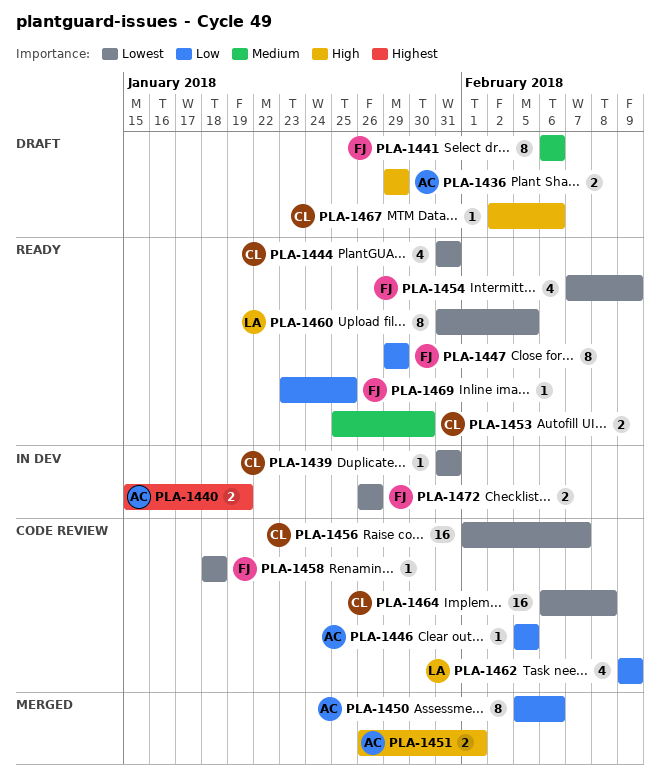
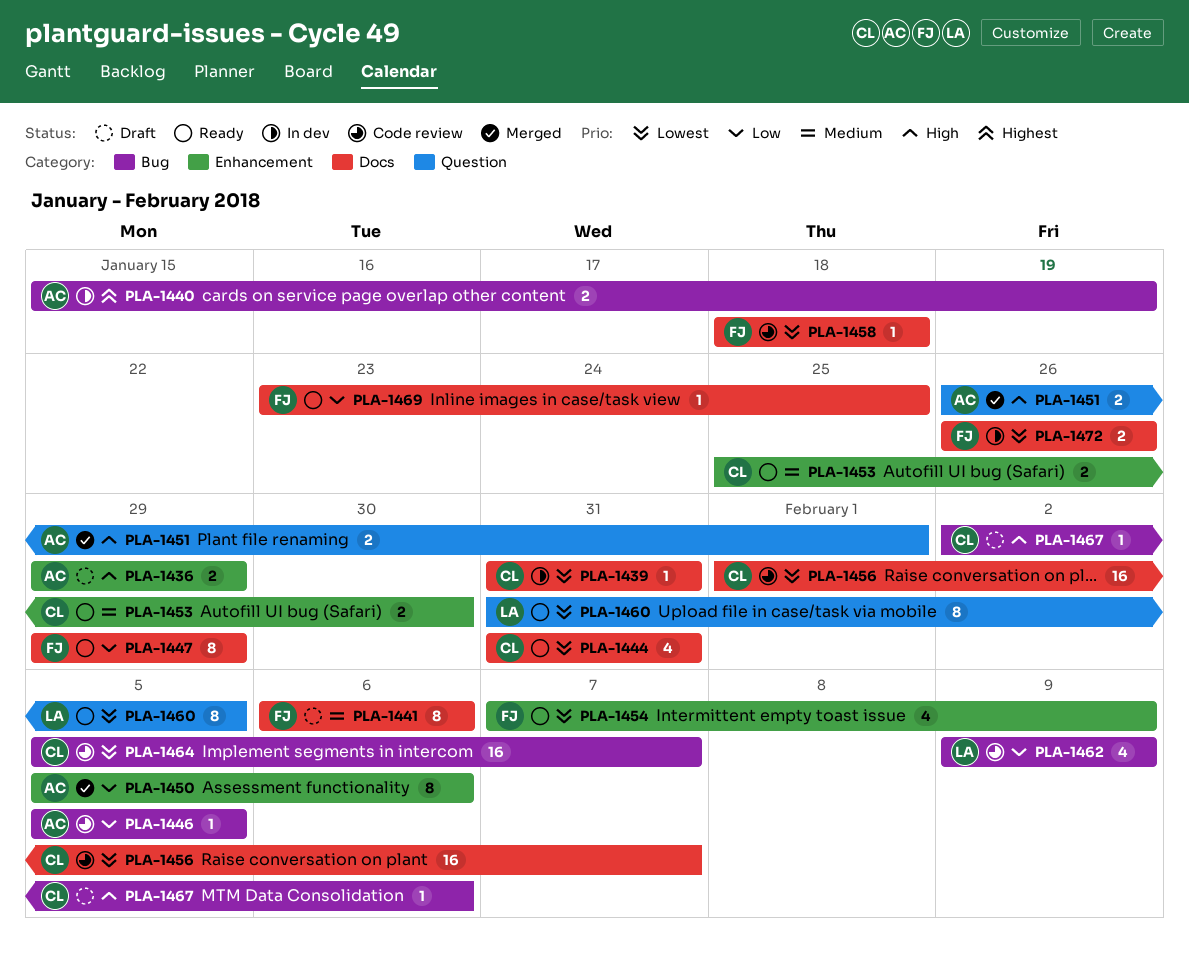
PLA-1464, start: Feb 6 -> Feb 5
PLA-1464, due: Feb 8 -> Feb 7

